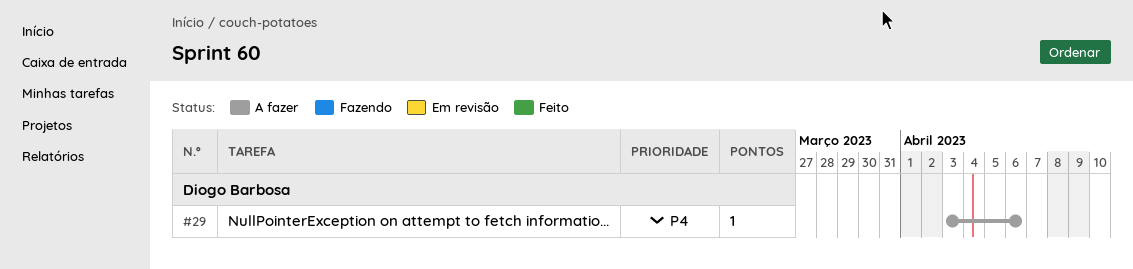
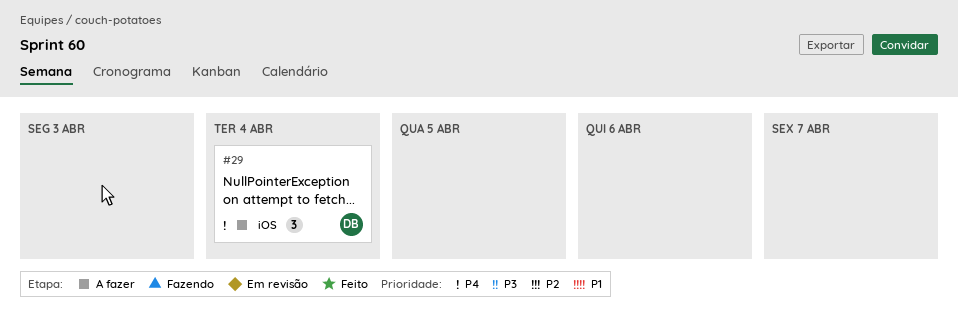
#29, estimate: 1 -> 3
#29, due: Apr 6 -> Apr 4

